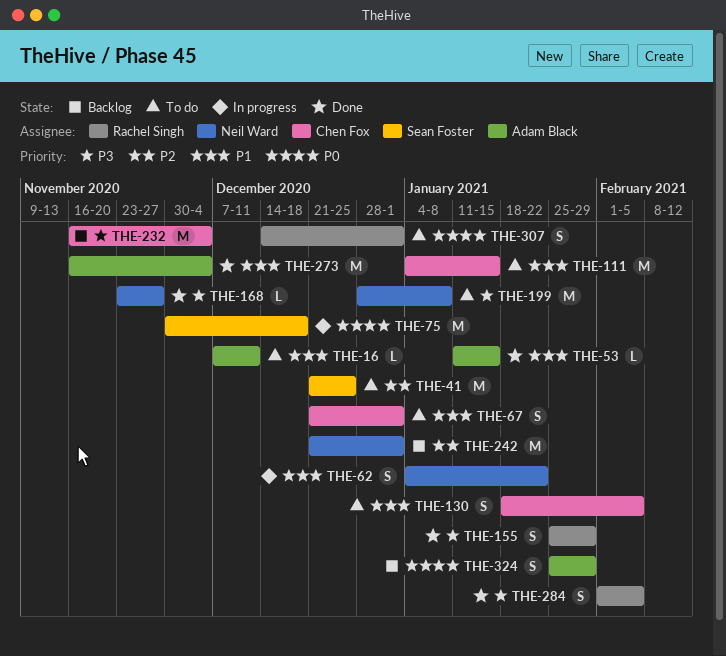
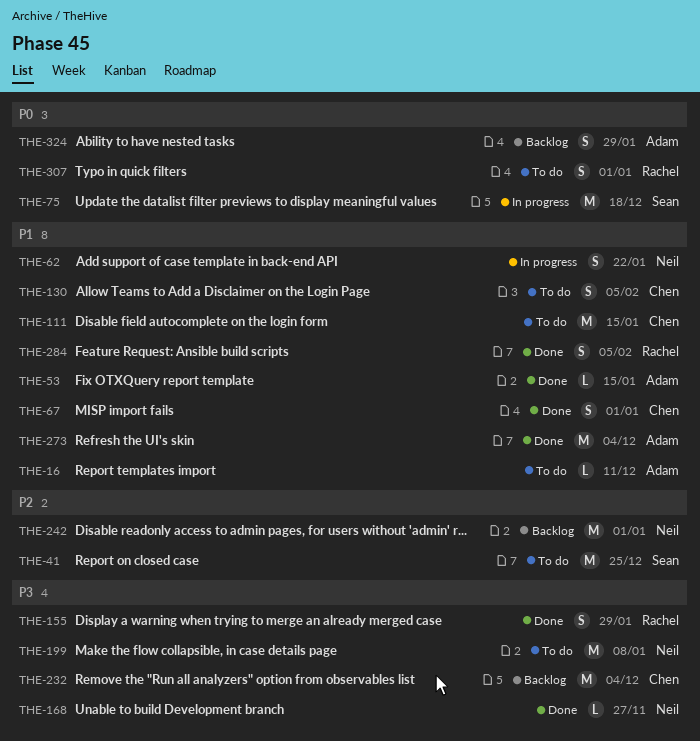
THE-67, status: To do -> Done
THE-284, priority: P3 -> P1

